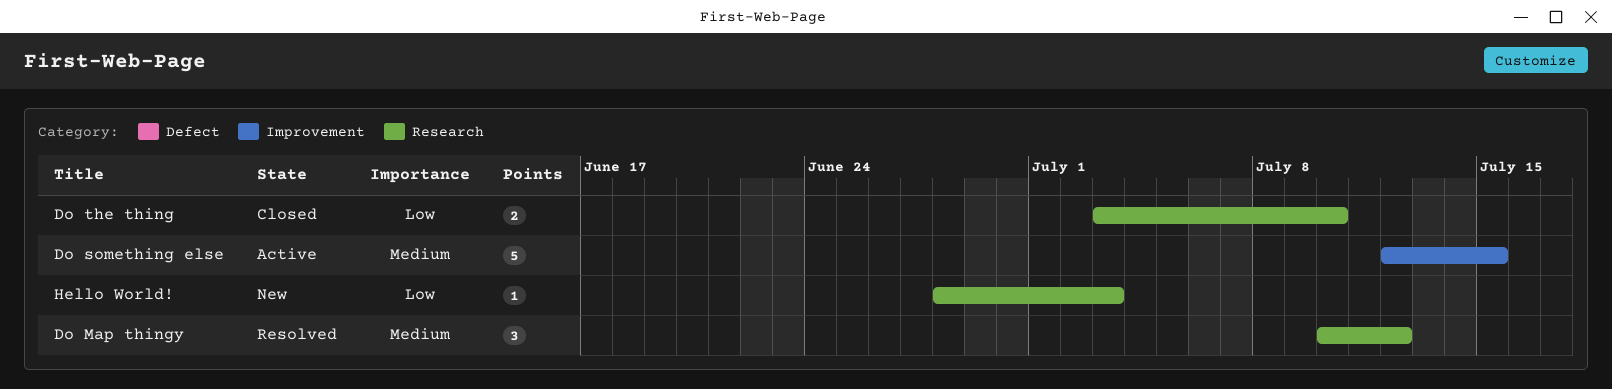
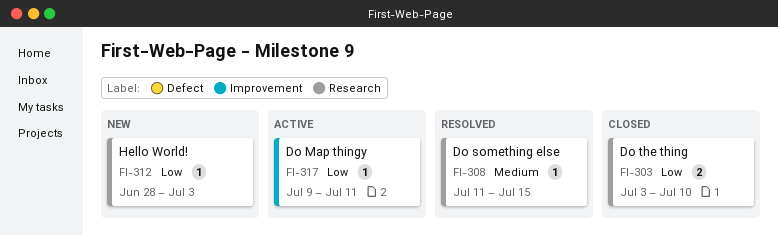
Do Map thingy, status: Resolved -> Active
Do Map thingy, priority: Medium -> Low
Do Map thingy, label: Research -> Improvement
Do Map thingy, estimate: 3 -> 1
Do Map thingy, start: Jul 10 -> Jul 9
Do Map thingy, due: Jul 12 -> Jul 11
Do something else, status: Active -> Resolved
Do something else, label: Improvement -> Research
Do something else, estimate: 5 -> 1
Do something else, start: Jul 12 -> Jul 11

